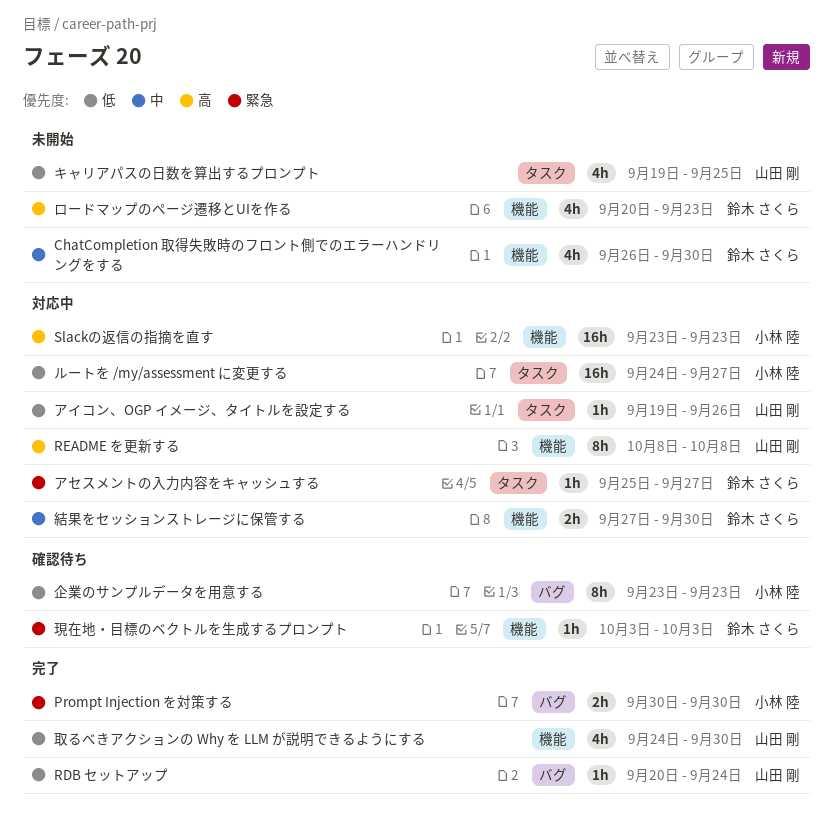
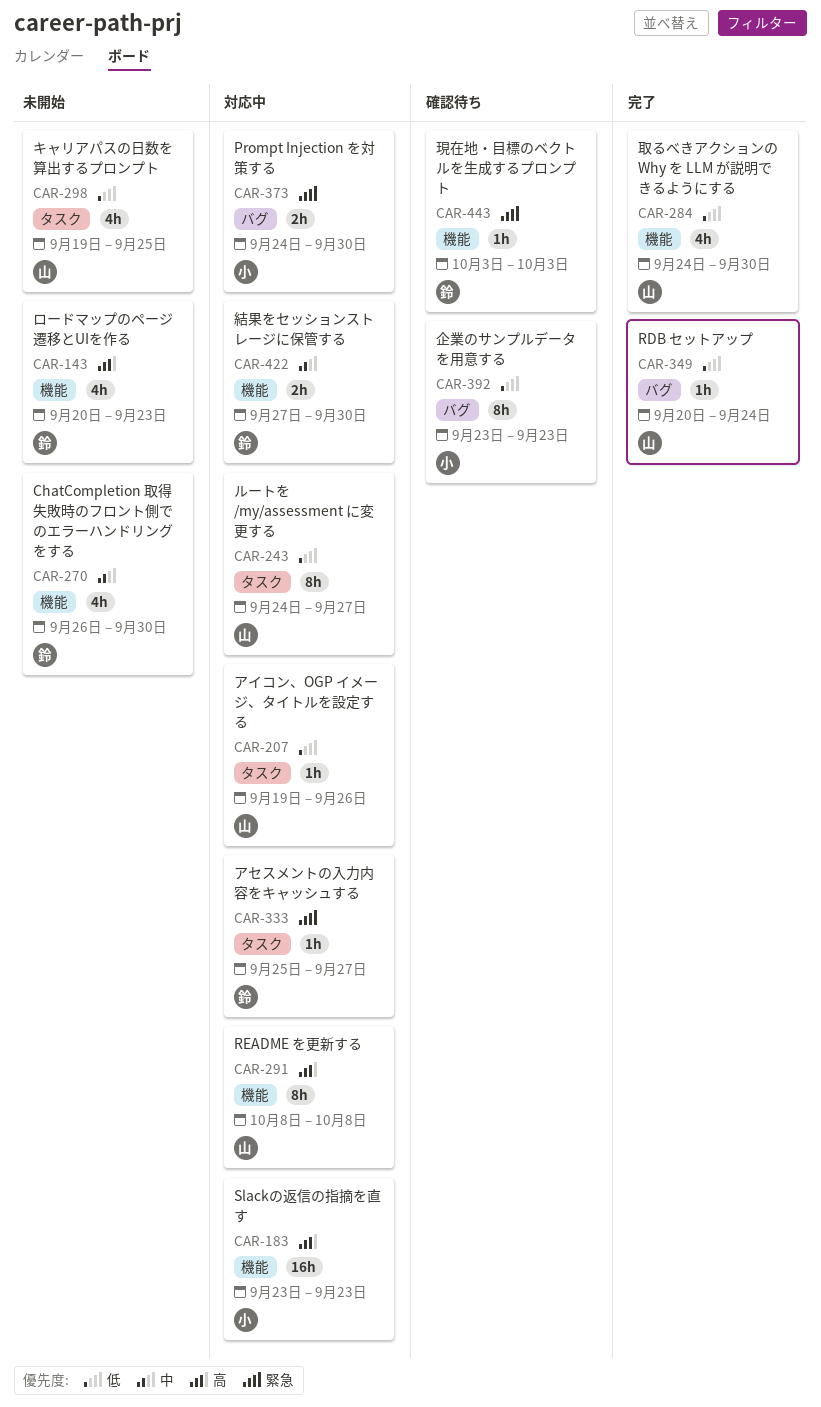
Prompt Injection を対策する, status: 完了 -> 対応中
Prompt Injection を対策する, start: Sep 30 -> Sep 24
ルートを /my/assessment に変更する, owner: 小林 陸 -> 山田 剛
ルートを /my/assessment に変更する, estimate: 16h -> 8h

